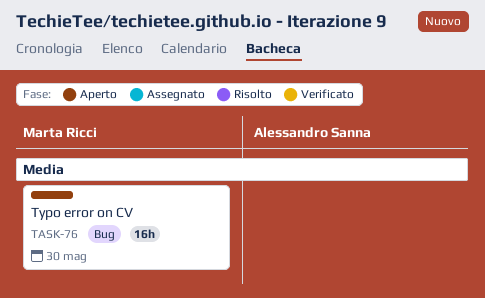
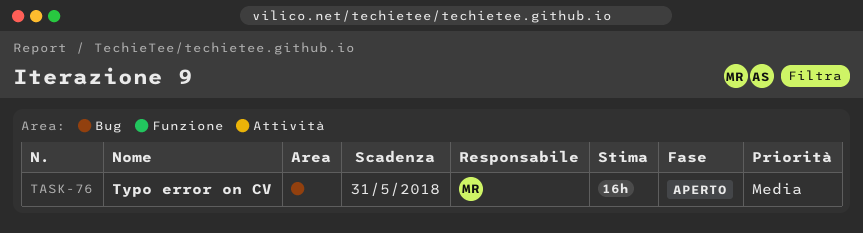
TASK-76, due: May 30 -> May 31

